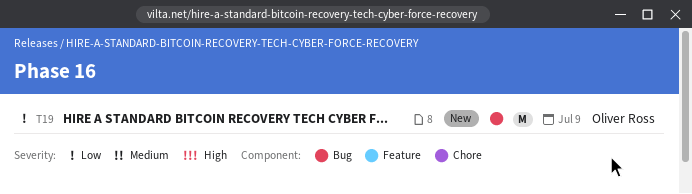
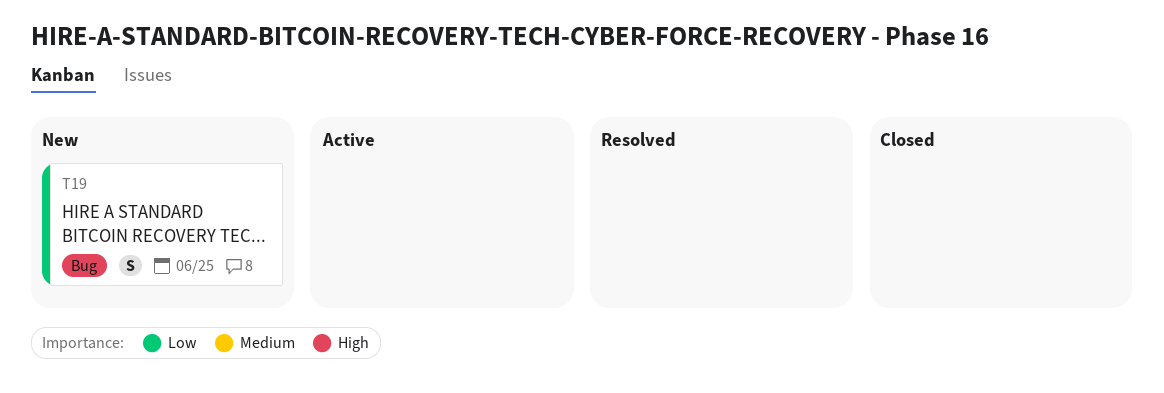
T19, estimate: M -> S
T19, due: Jul 9 -> Jun 25

